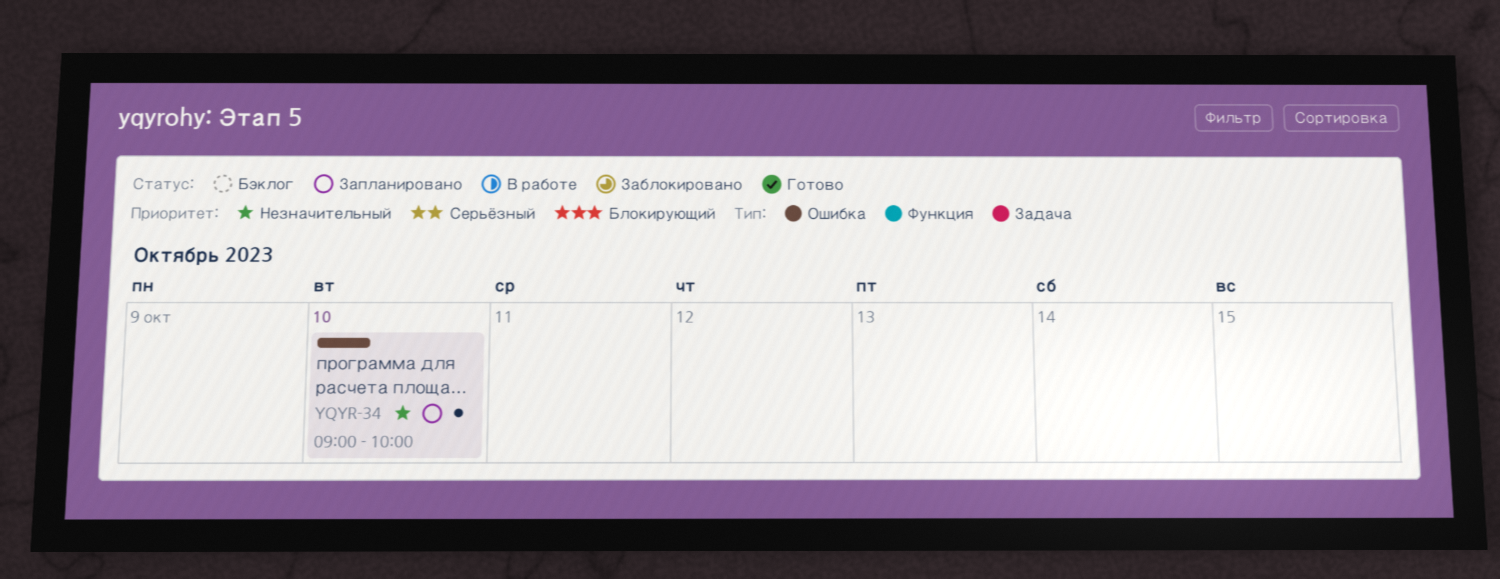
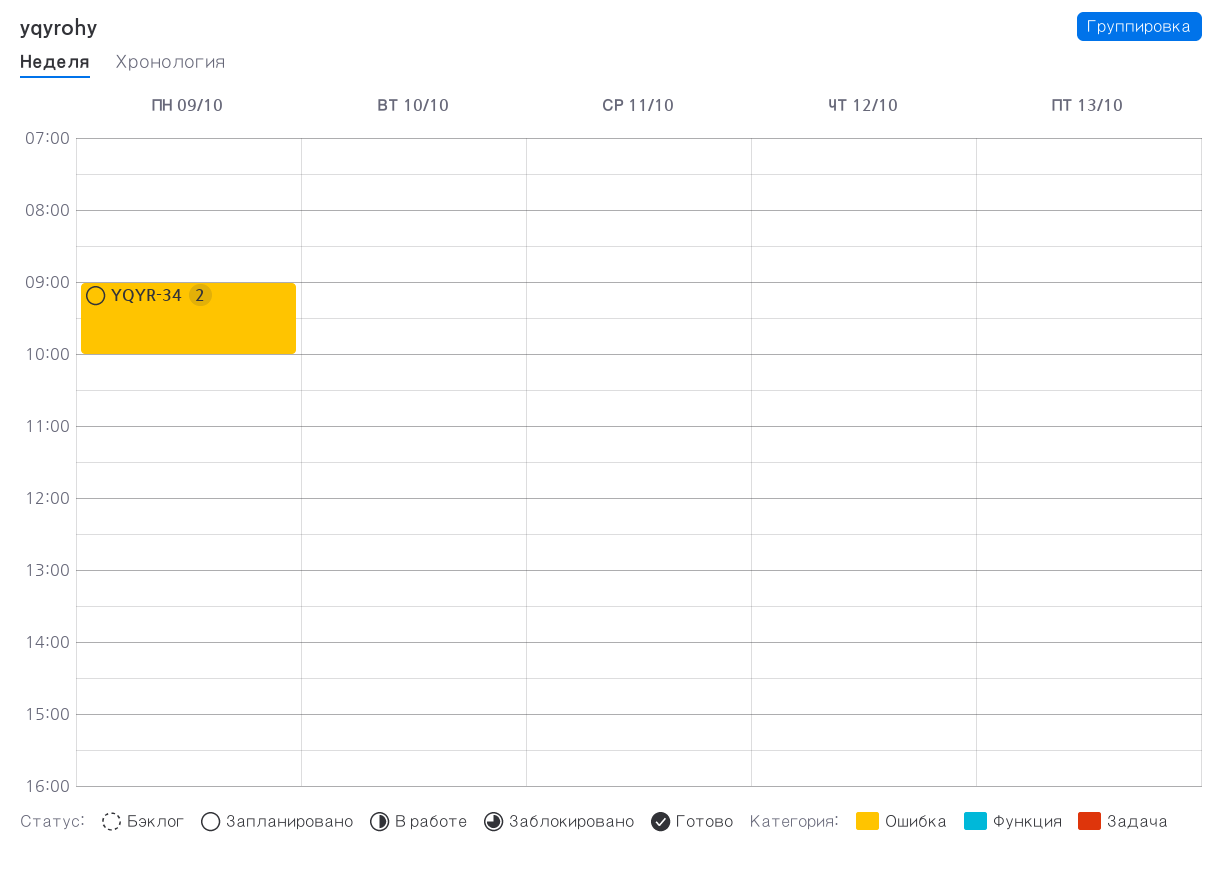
YQYR-34, estimate: 1 -> 2
YQYR-34, day: Oct 10 -> Oct 9

